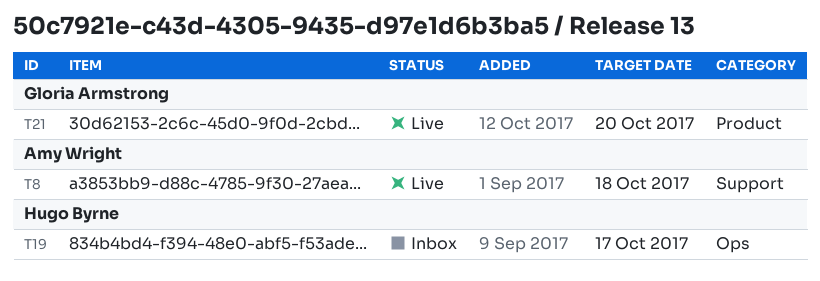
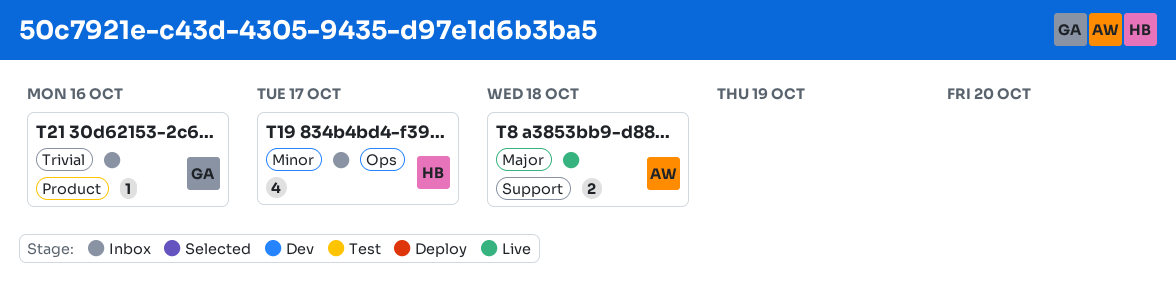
T21, status: Live -> Inbox
T21, due: Oct 20 -> Oct 16

